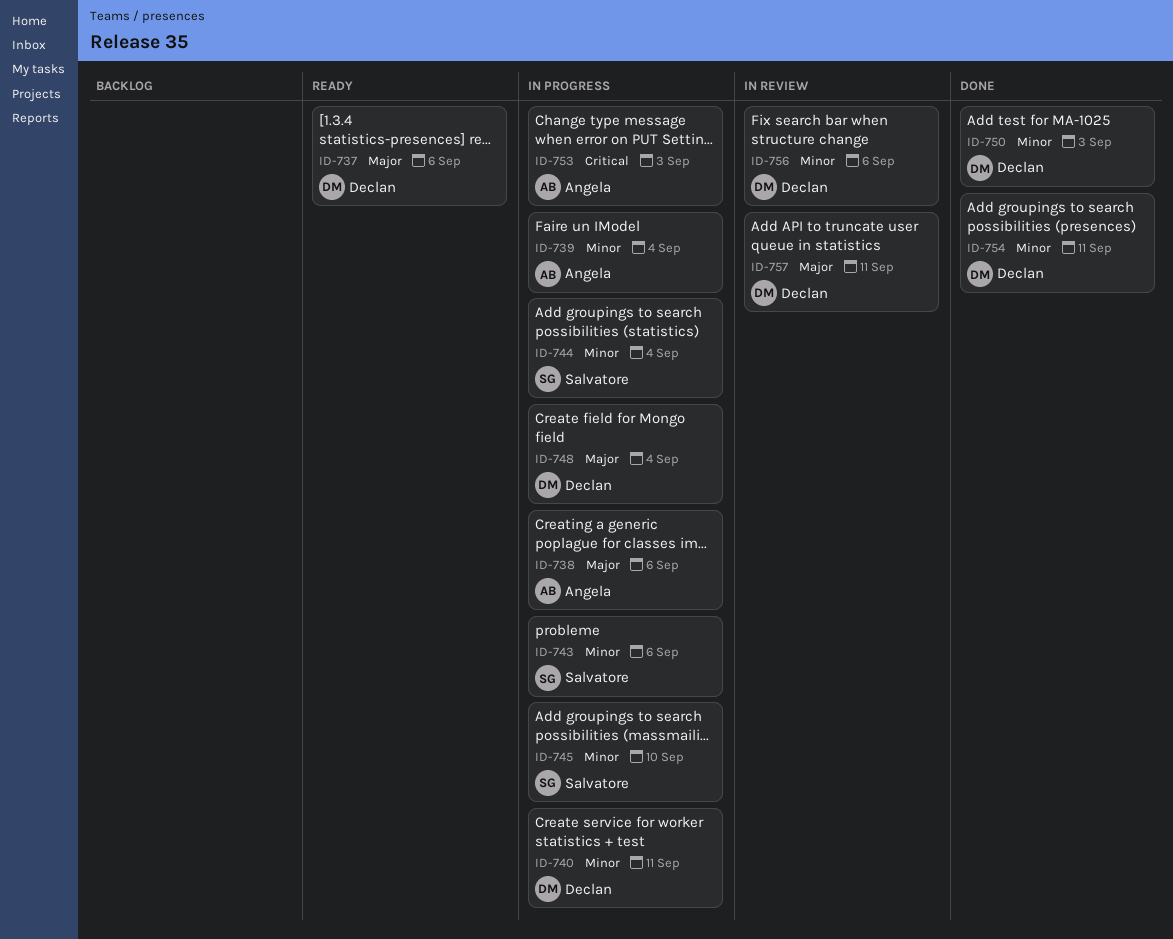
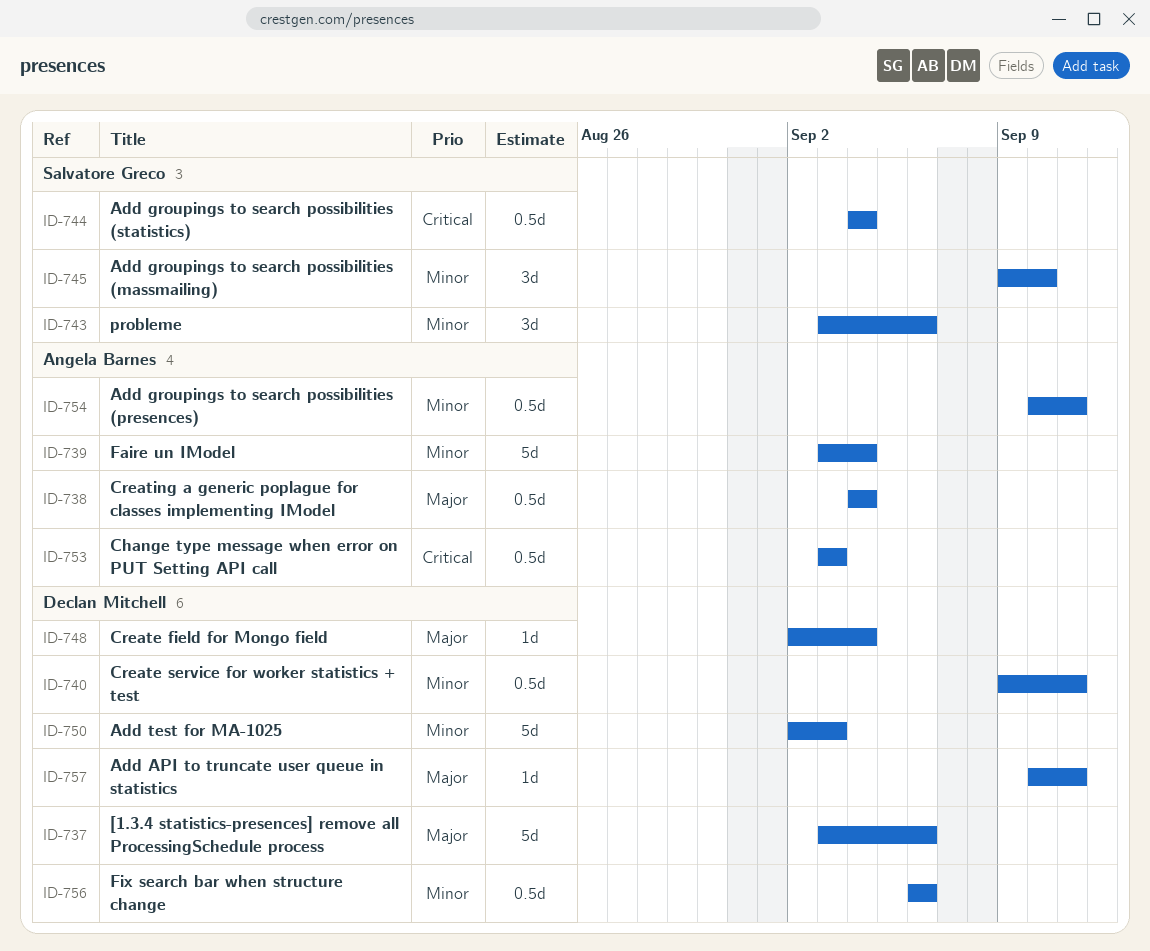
ID-738, due: Sep 6 -> Sep 4
ID-744, priority: Minor -> Critical
ID-754, owner: Declan Mitchell -> Angela Barnes

